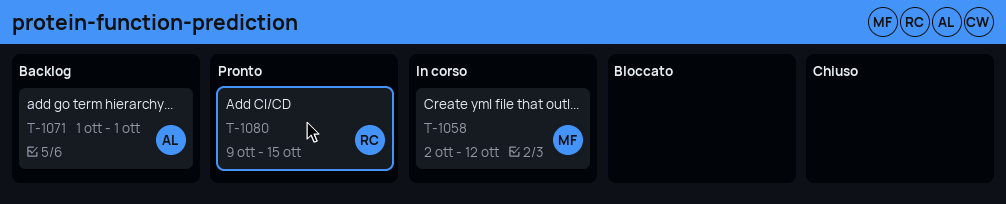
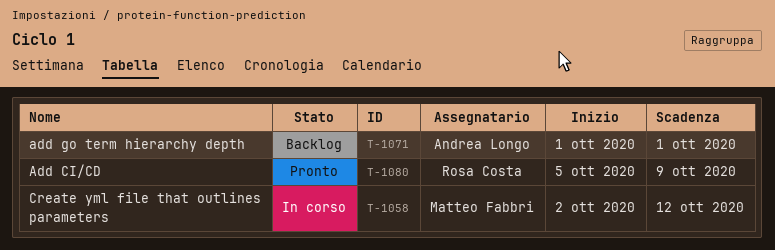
T-1080, start: Oct 9 -> Oct 5
T-1080, due: Oct 15 -> Oct 9

